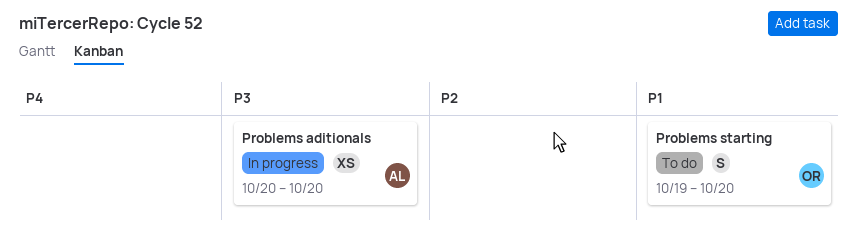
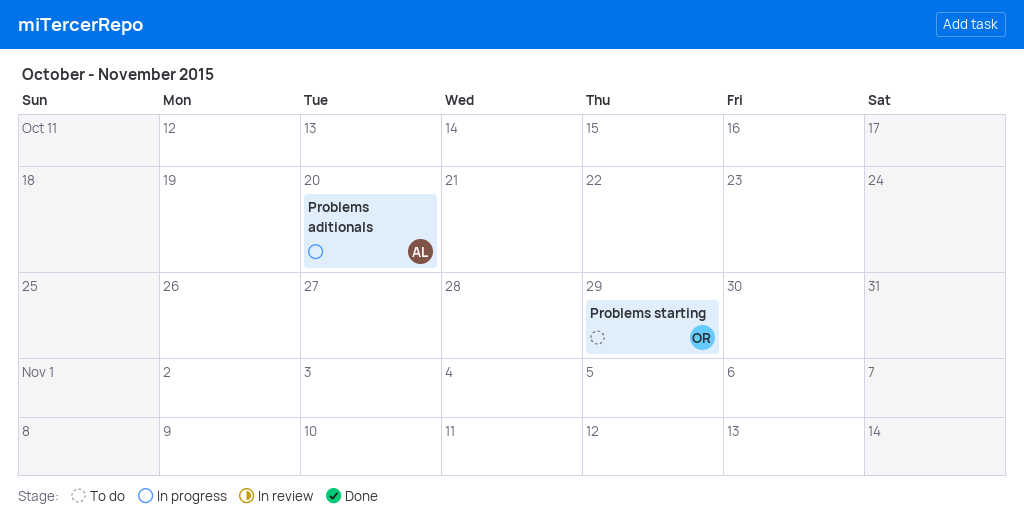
Problems starting, due: Oct 20 -> Oct 29

